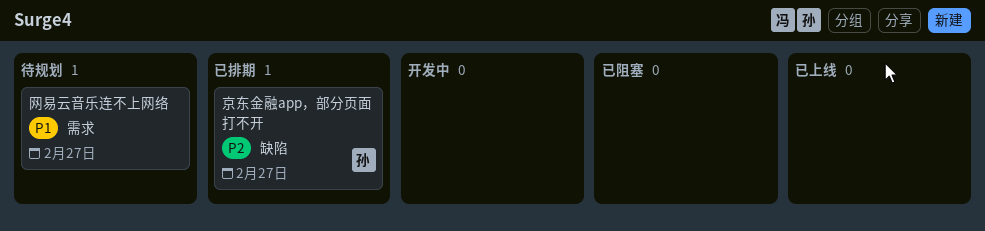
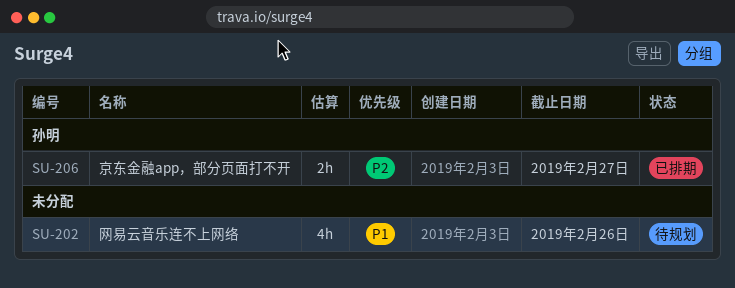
网易云音乐连不上网络, due: Feb 27 -> Feb 26

